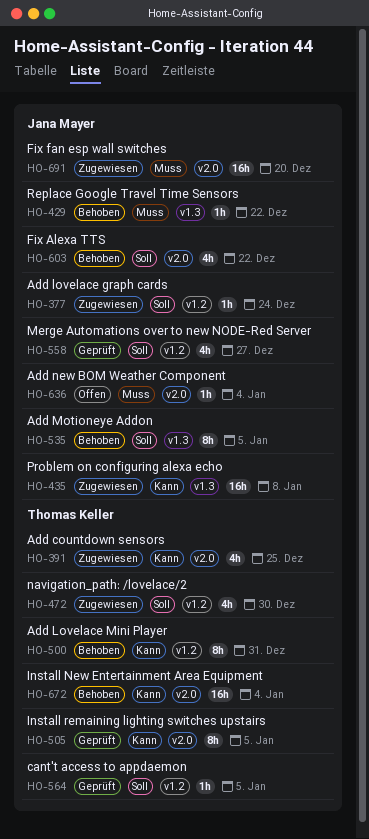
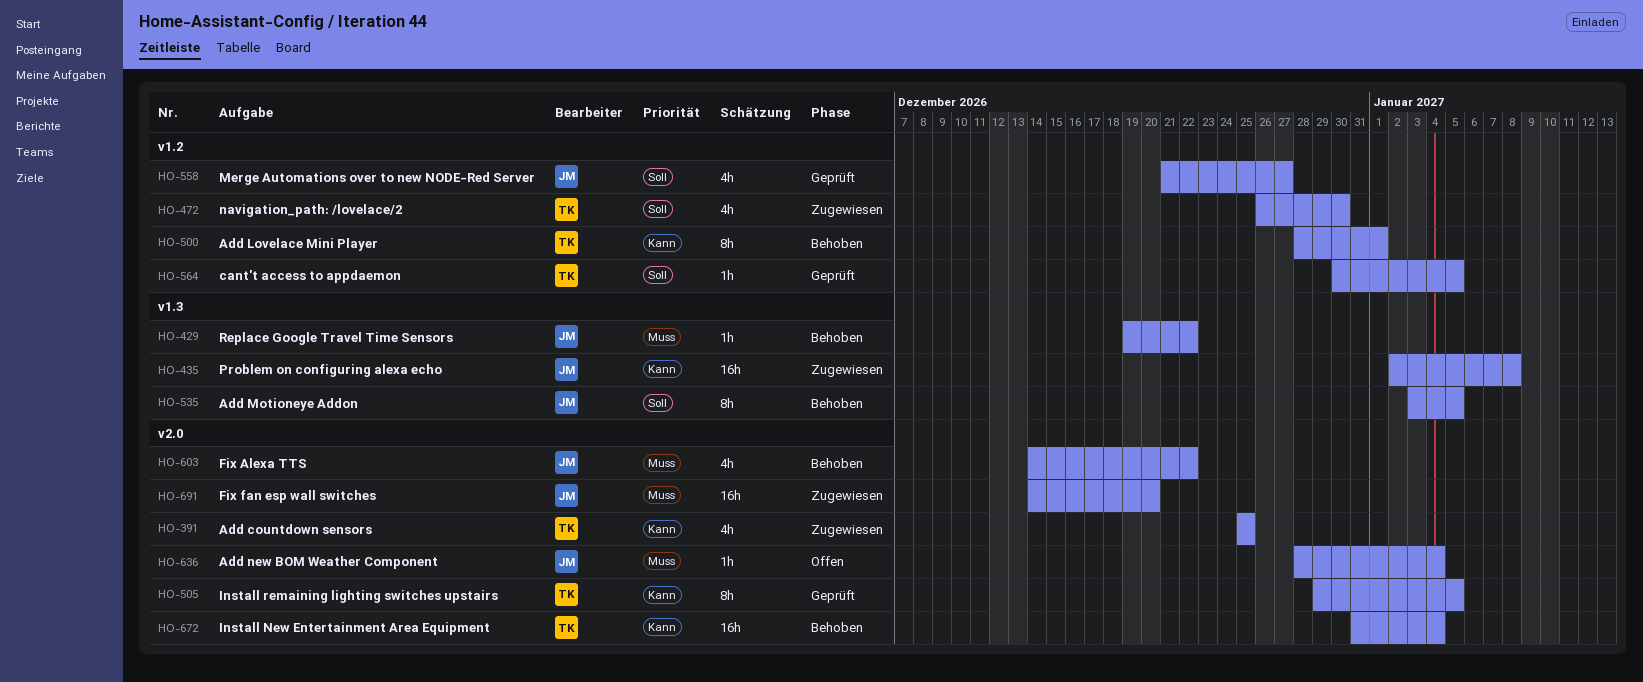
HO-377: present -> none
HO-500, due: Dec 31 -> Jan 1
HO-603, priority: Soll -> Muss

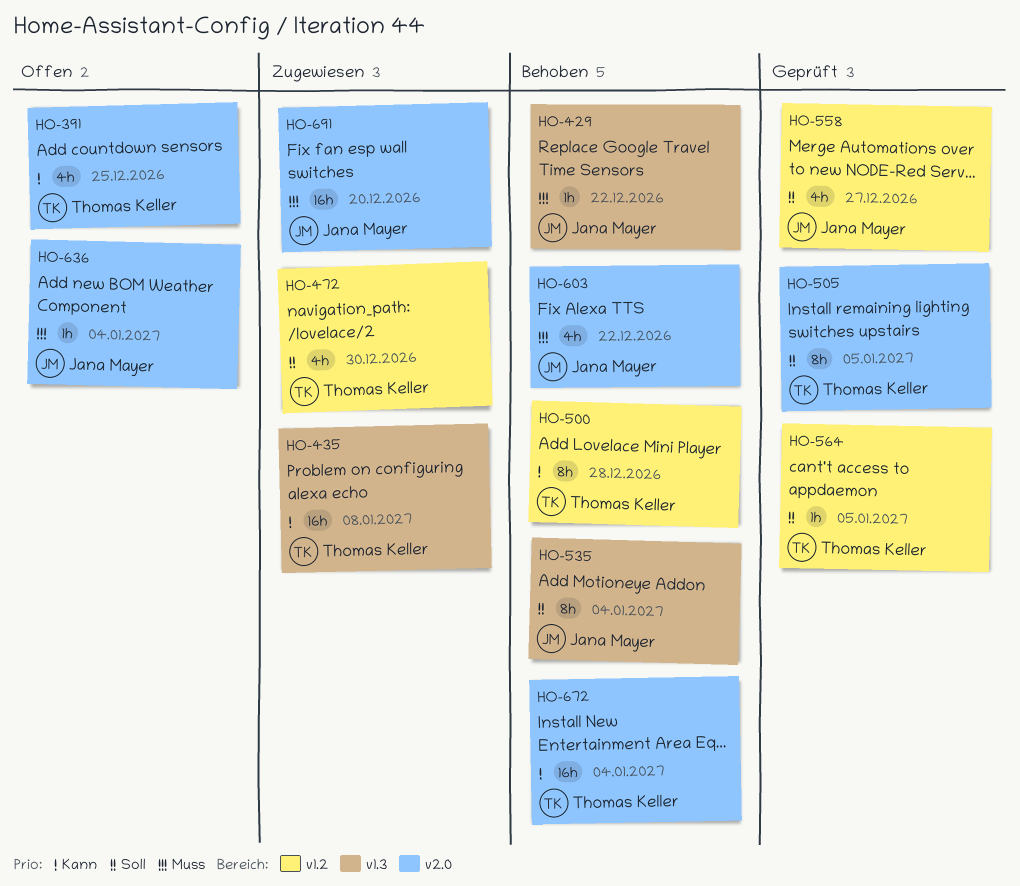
HO-391, status: Zugewiesen -> Offen
HO-435, owner: Jana Mayer -> Thomas Keller
HO-500, due: Jan 1 -> Dec 28
HO-505, priority: Kann -> Soll
HO-535, due: Jan 5 -> Jan 4

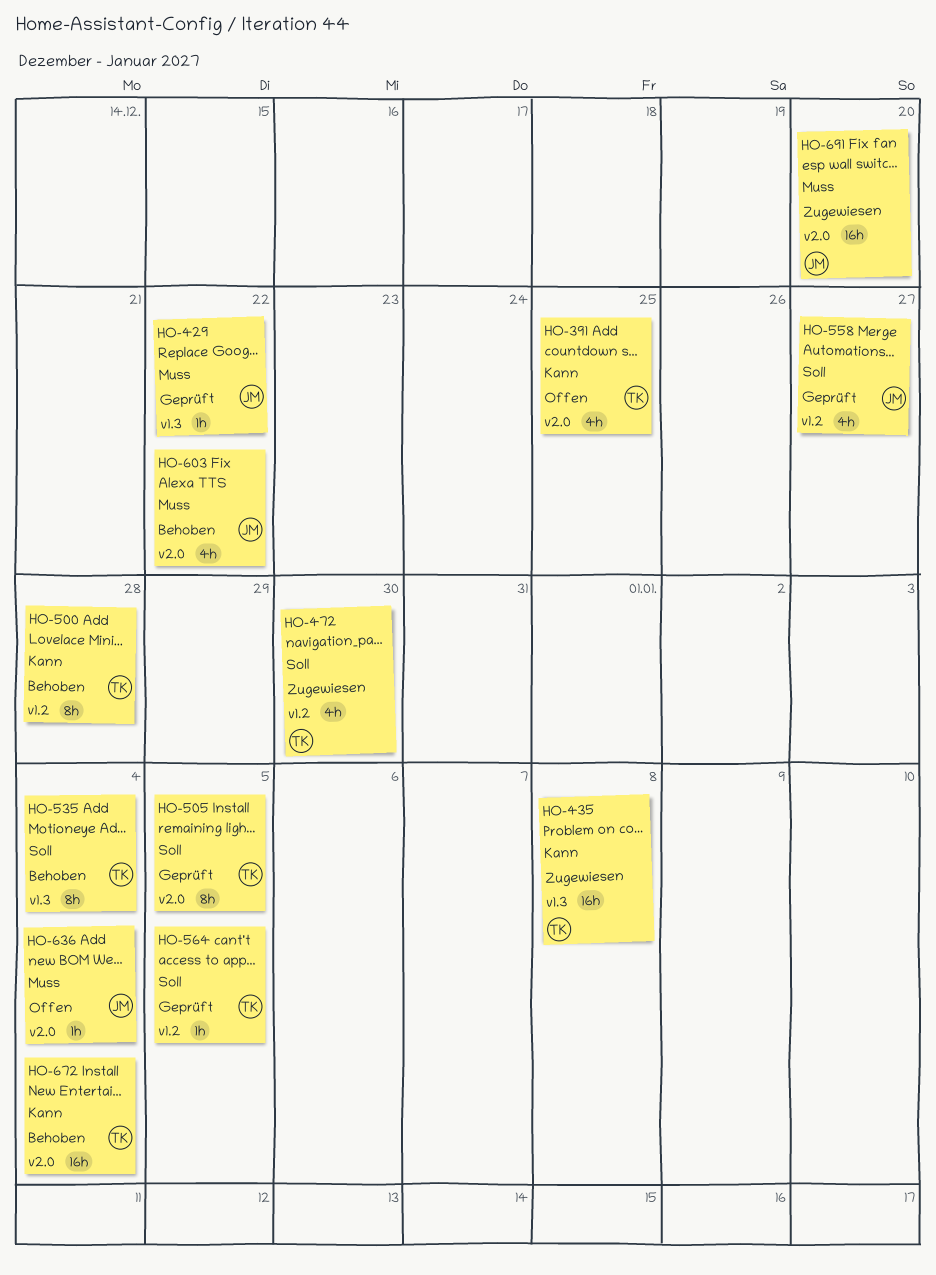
HO-429, status: Behoben -> Geprüft
HO-535, owner: Jana Mayer -> Thomas Keller

